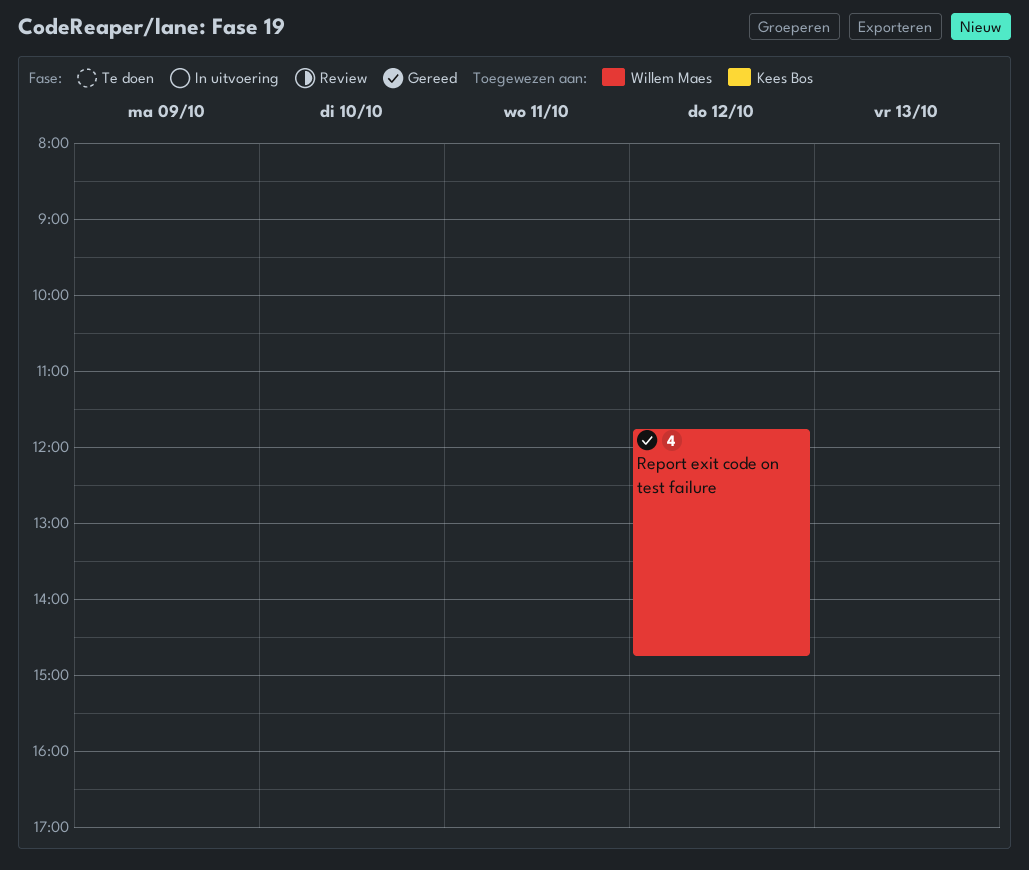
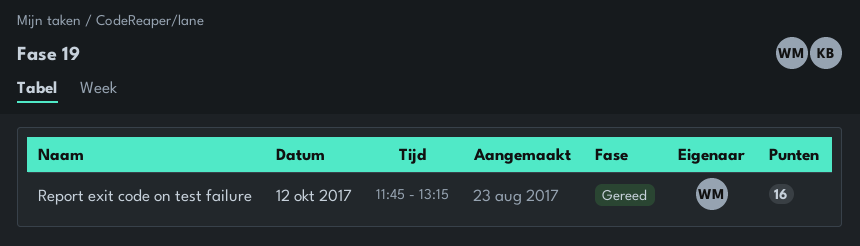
Report exit code on test failure, estimate: 4 -> 16
Report exit code on test failure, ends: 14:45 -> 13:15

